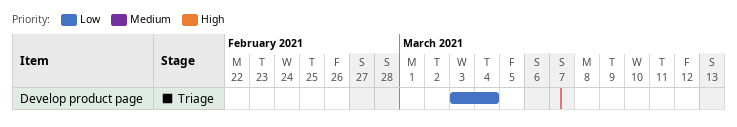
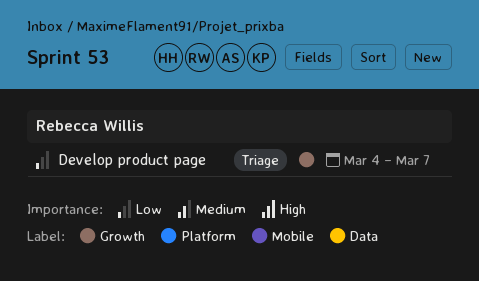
Develop product page, start: Mar 3 -> Mar 4
Develop product page, due: Mar 4 -> Mar 7

